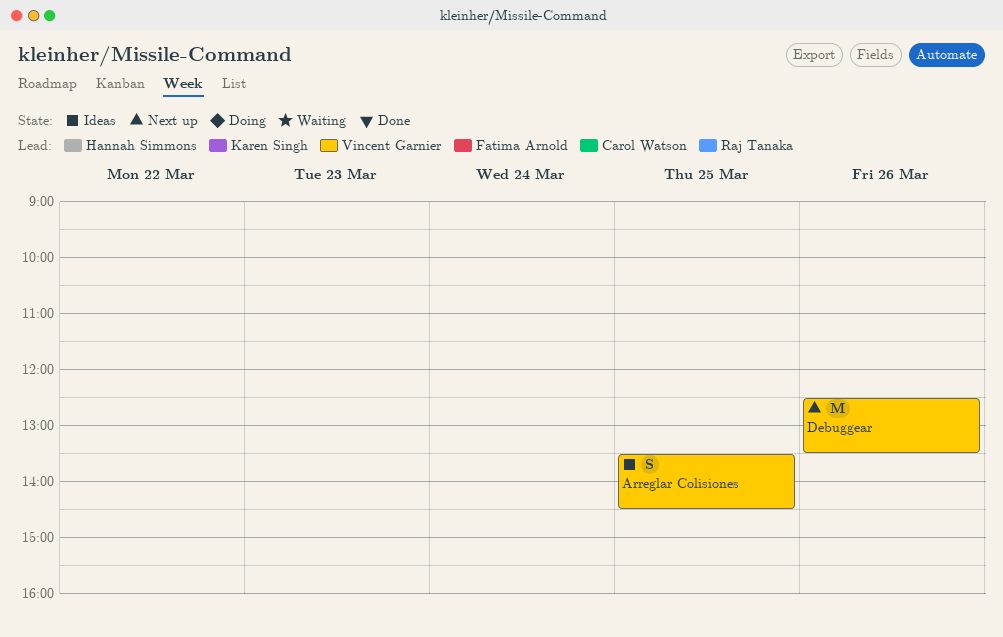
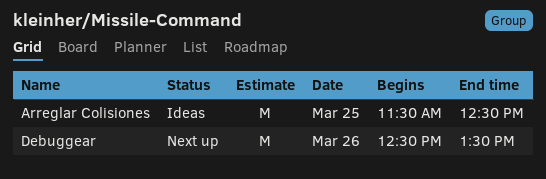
Arreglar Colisiones, estimate: S -> M
Arreglar Colisiones, begins: 13:30 -> 11:30
Arreglar Colisiones, ends: 14:30 -> 12:30

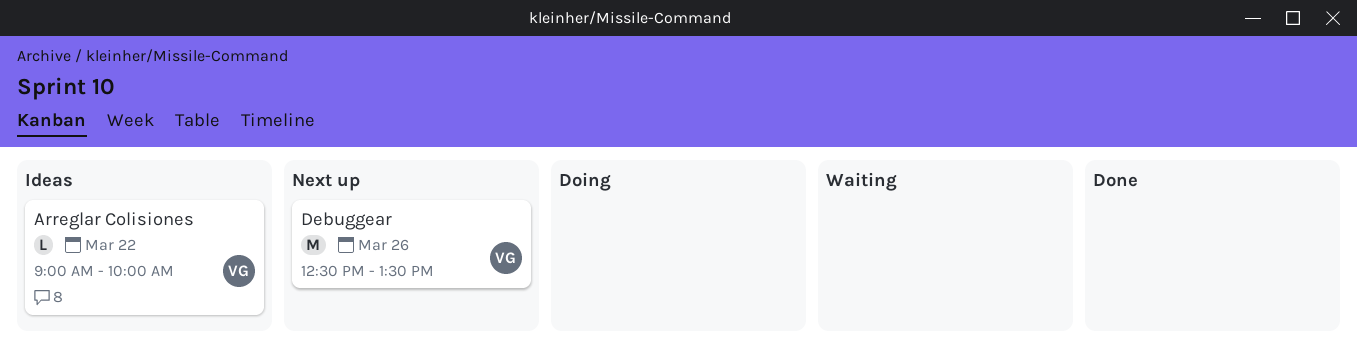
Arreglar Colisiones, estimate: M -> L
Arreglar Colisiones, day: Mar 25 -> Mar 22
Arreglar Colisiones, begins: 11:30 -> 09:00
Arreglar Colisiones, ends: 12:30 -> 10:00

